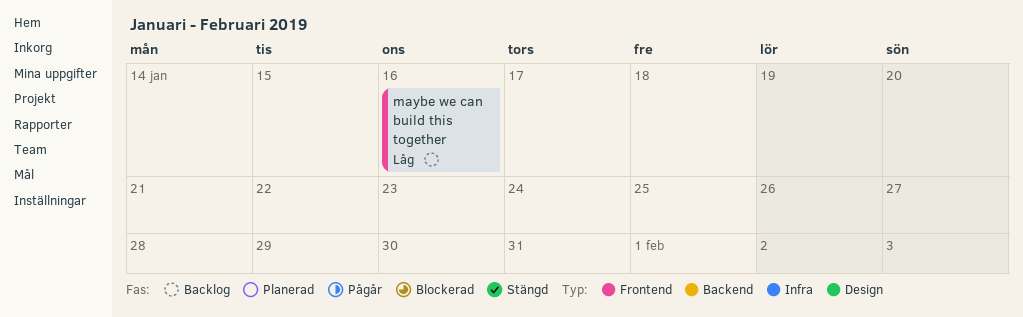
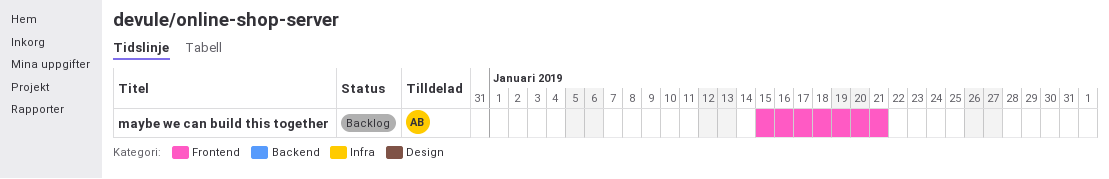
maybe we can build this together, due: Jan 16 -> Jan 21

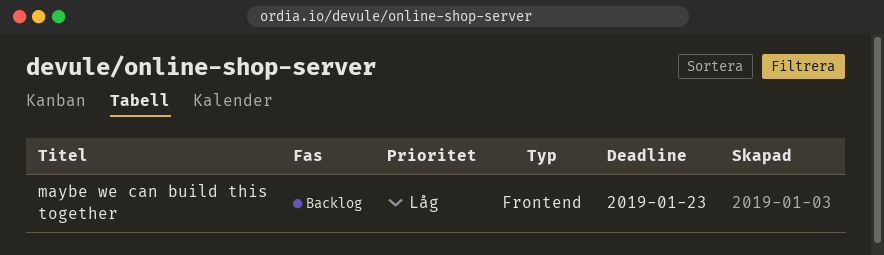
maybe we can build this together, due: Jan 21 -> Jan 23

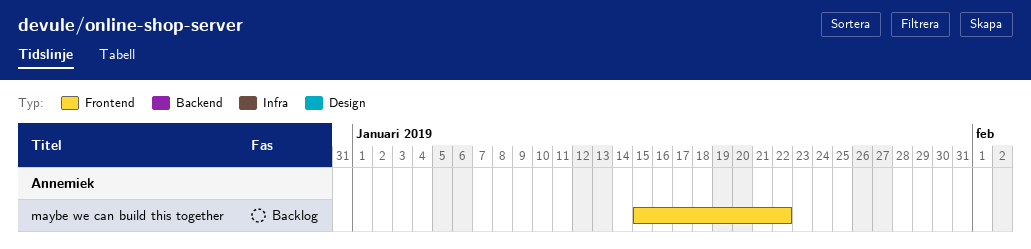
maybe we can build this together, due: Jan 23 -> Jan 22

